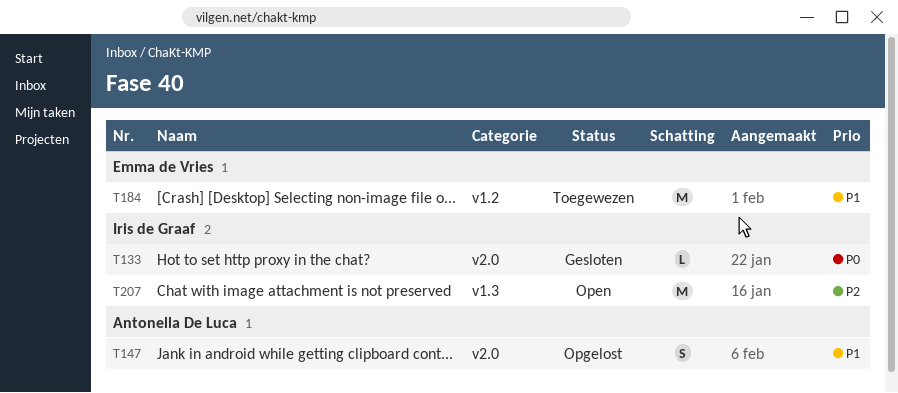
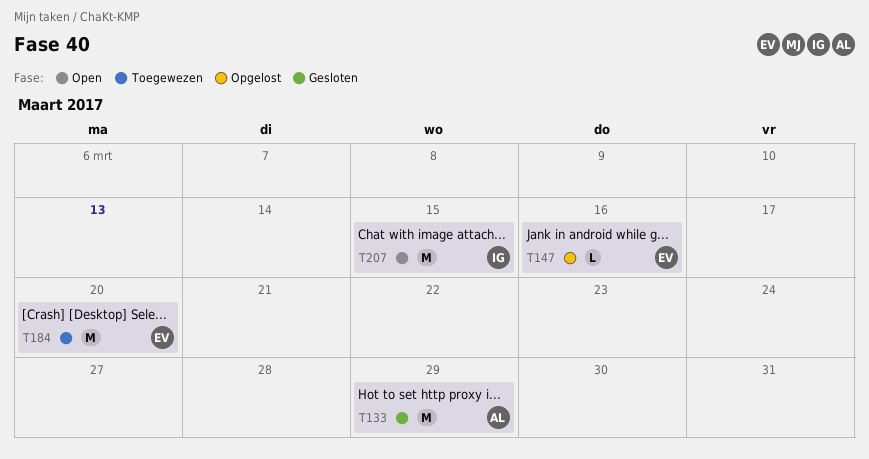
T133, owner: Iris de Graaf -> Antonella De Luca
T133, estimate: L -> M
T147, owner: Antonella De Luca -> Emma de Vries
T147, estimate: S -> L

